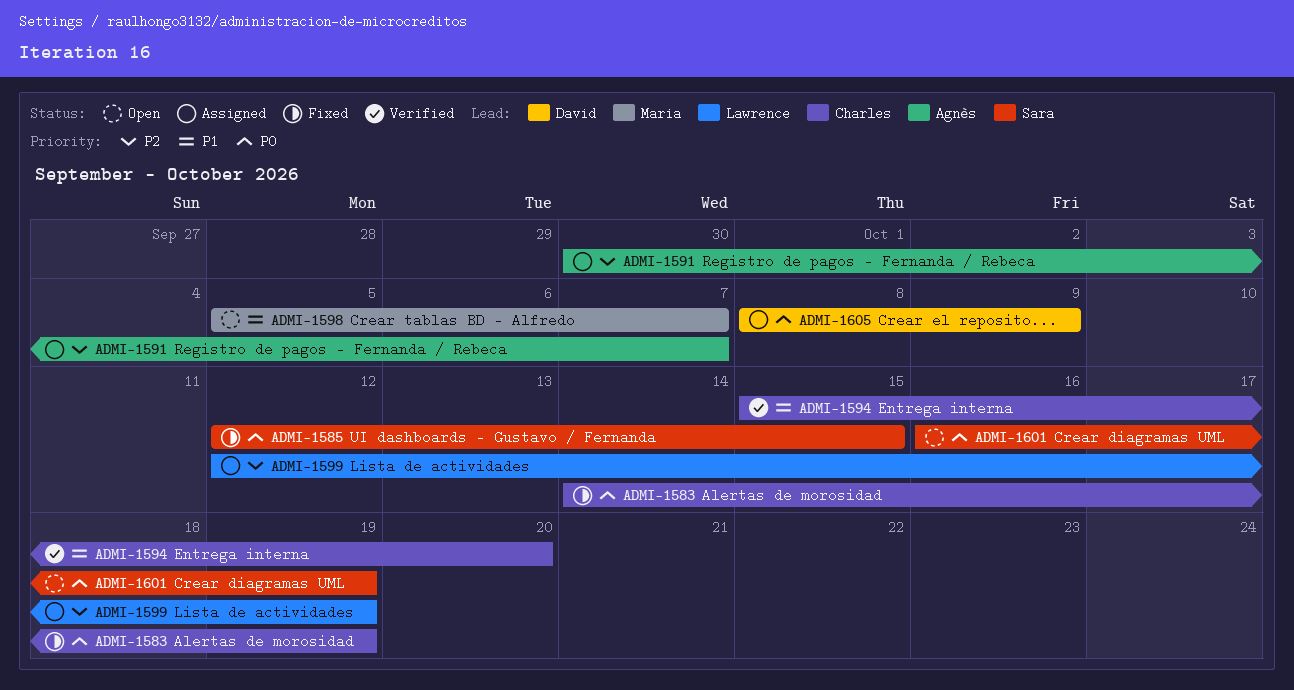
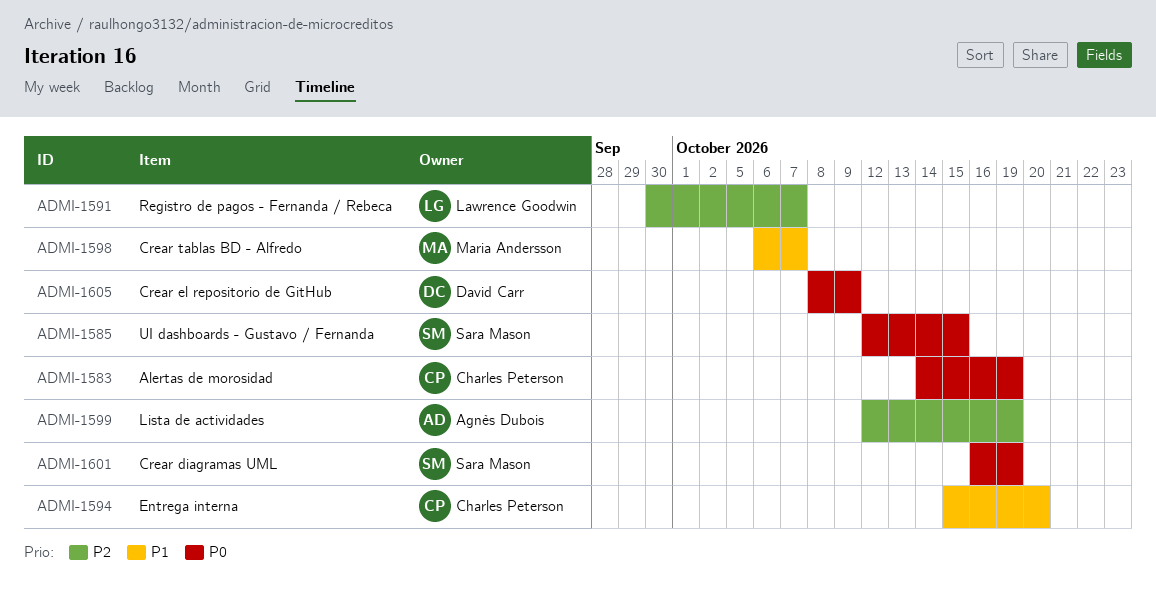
ADMI-1591, owner: Agnès Dubois -> Lawrence Goodwin
ADMI-1598, start: Oct 5 -> Oct 6
ADMI-1599, owner: Lawrence Goodwin -> Agnès Dubois

